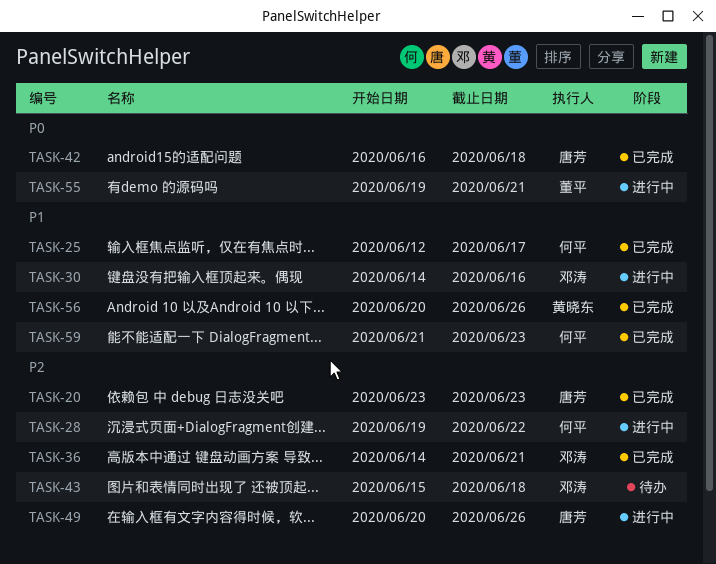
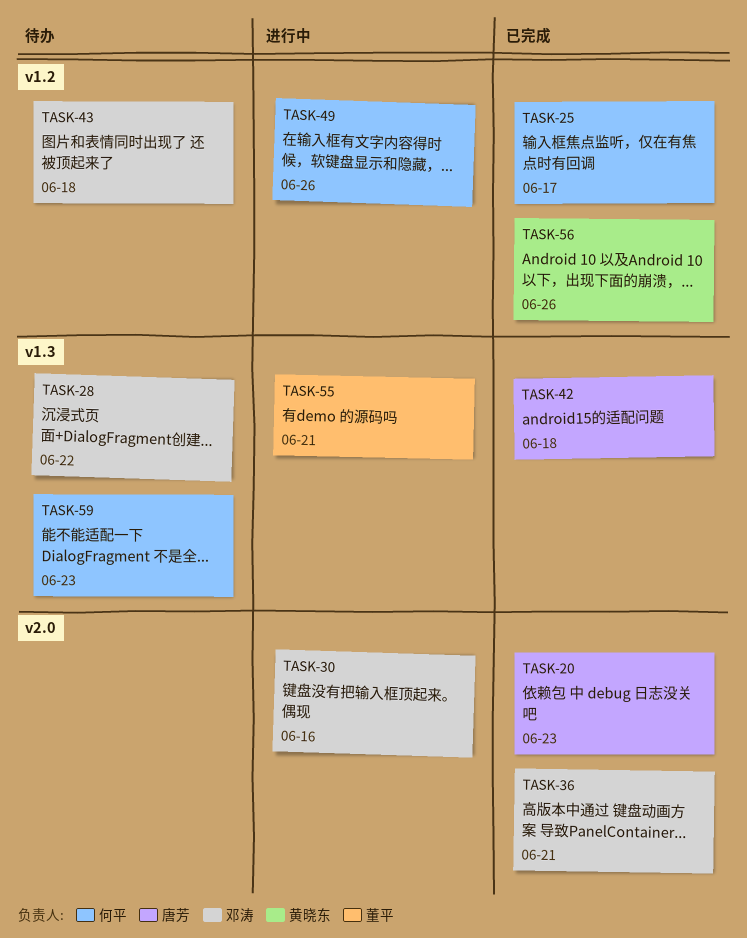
TASK-28, status: 进行中 -> 待办
TASK-28, owner: 何平 -> 邓涛
TASK-49, owner: 唐芳 -> 何平
TASK-59, status: 已完成 -> 待办

